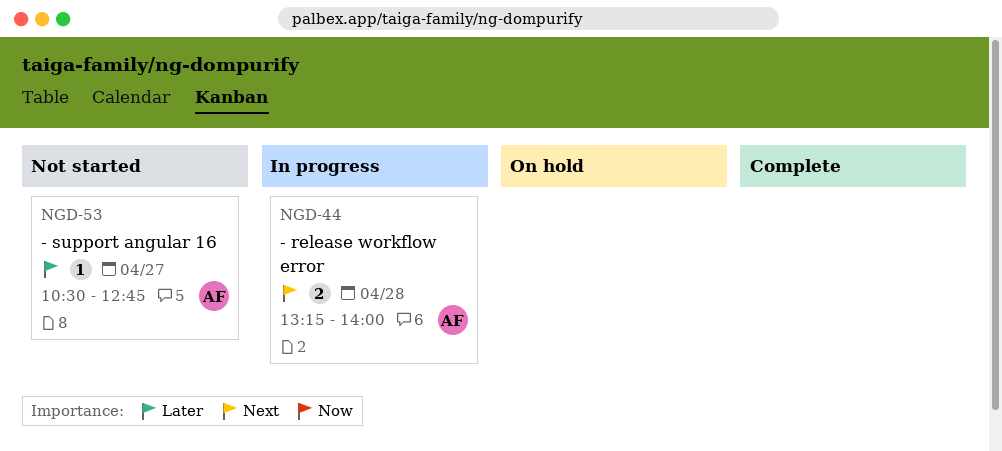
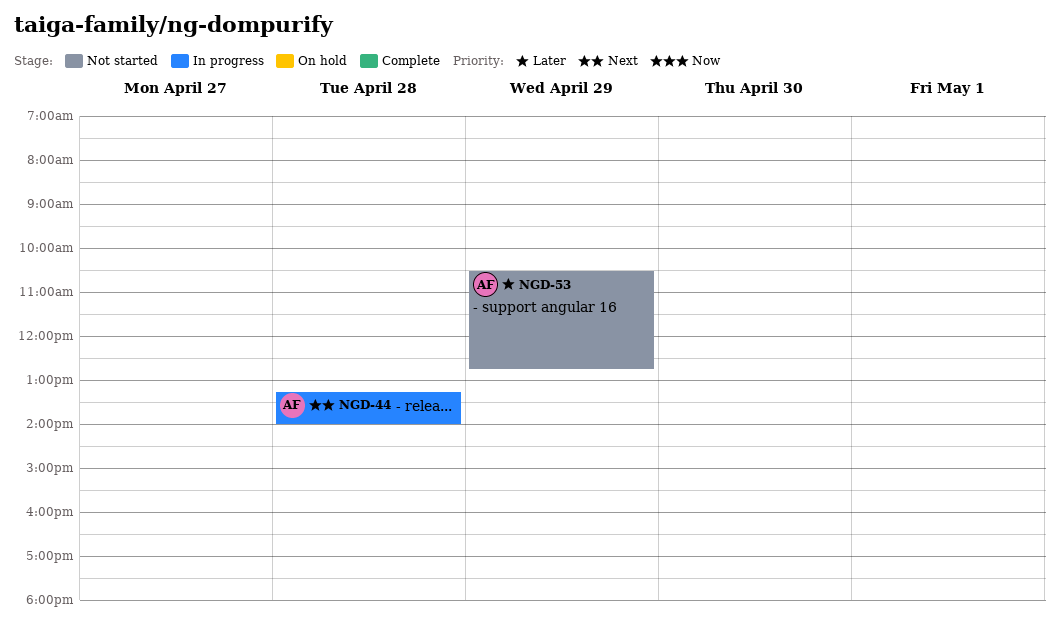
NGD-53, day: Apr 27 -> Apr 29

